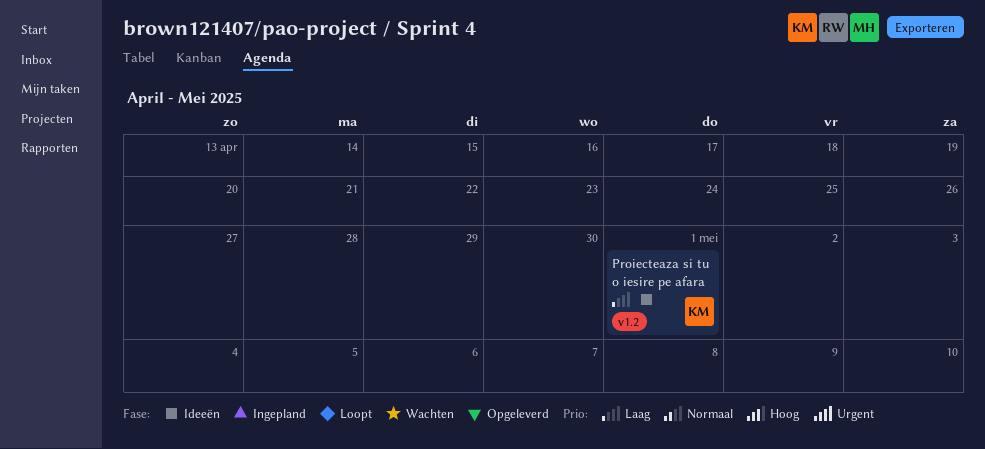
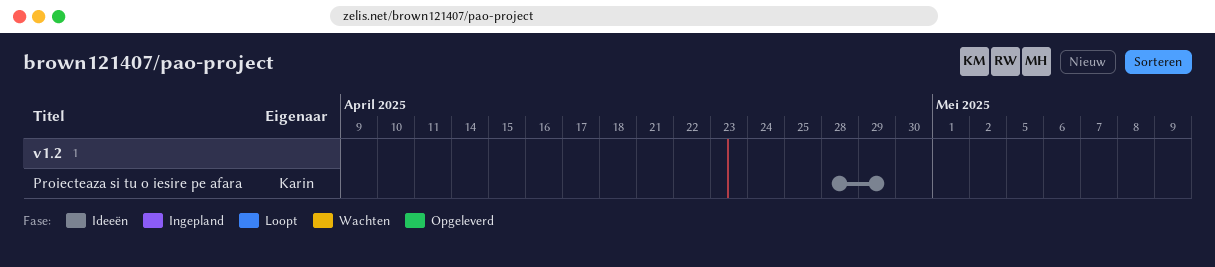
Proiecteaza si tu o iesire pe afara, due: May 1 -> Apr 29

